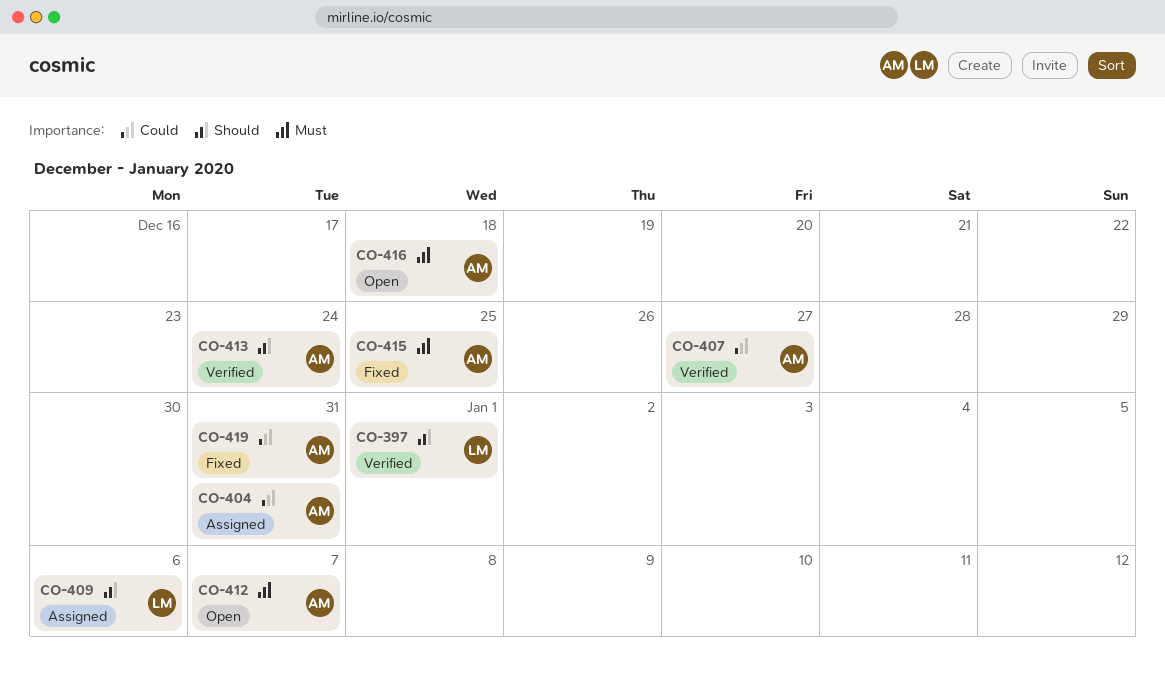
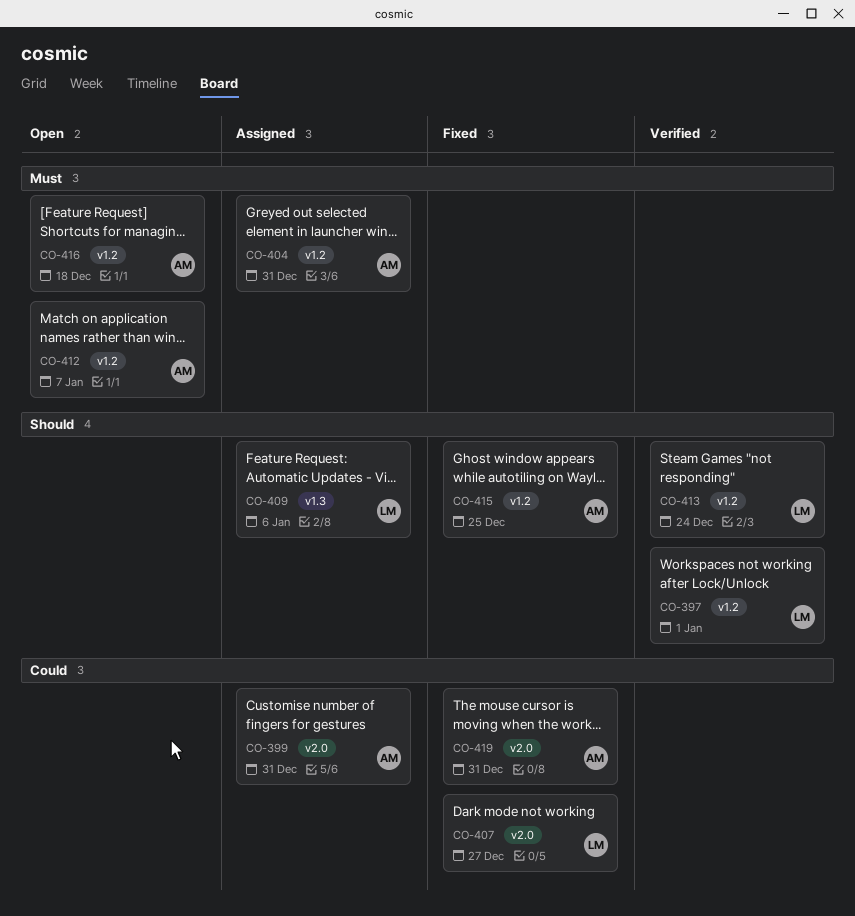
CO-399: none -> present
CO-404, priority: Could -> Must
CO-407, status: Verified -> Fixed
CO-407, owner: AM -> LM
CO-413, owner: AM -> LM
CO-415, priority: Must -> Should

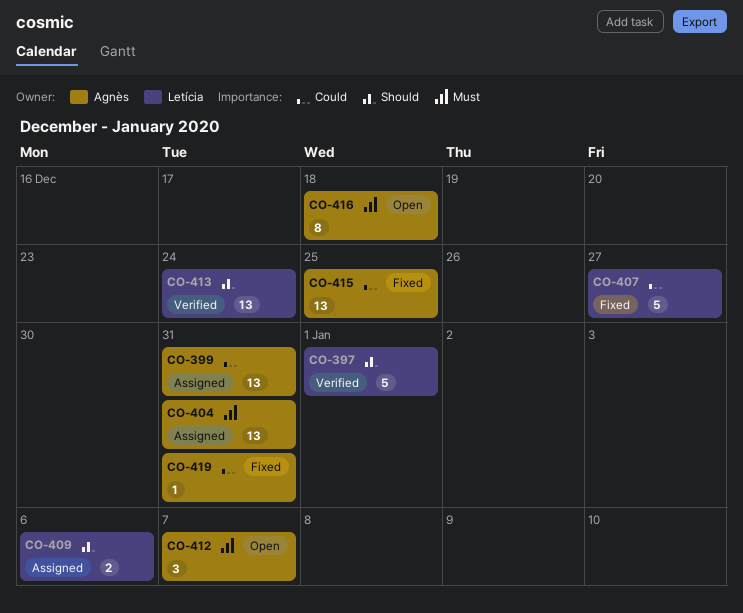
CO-415, priority: Should -> Could

